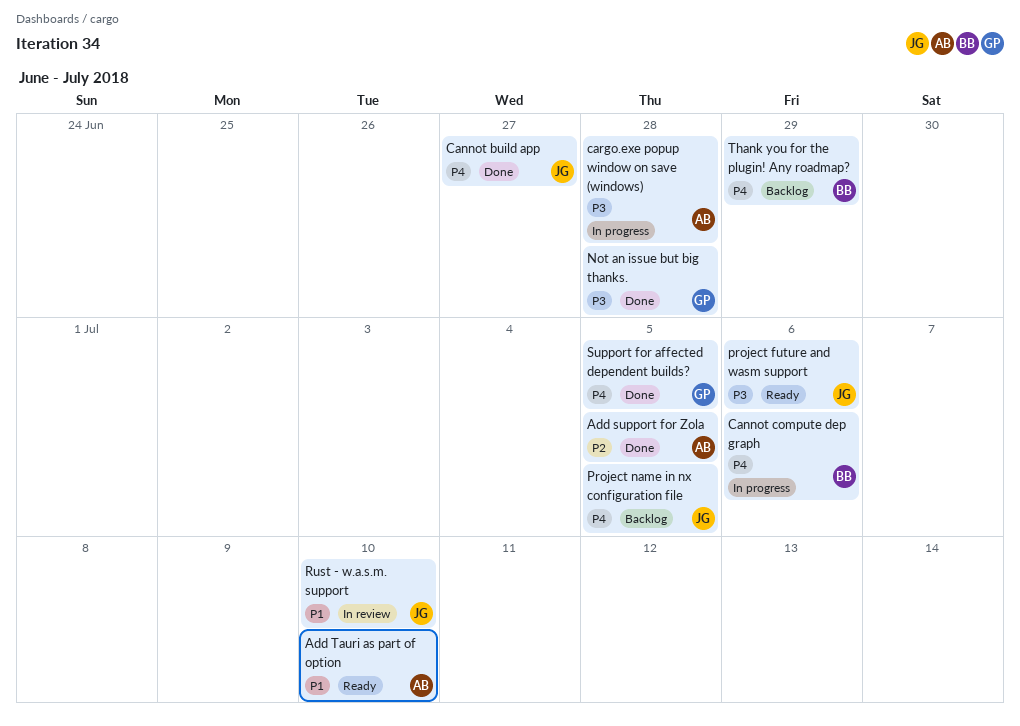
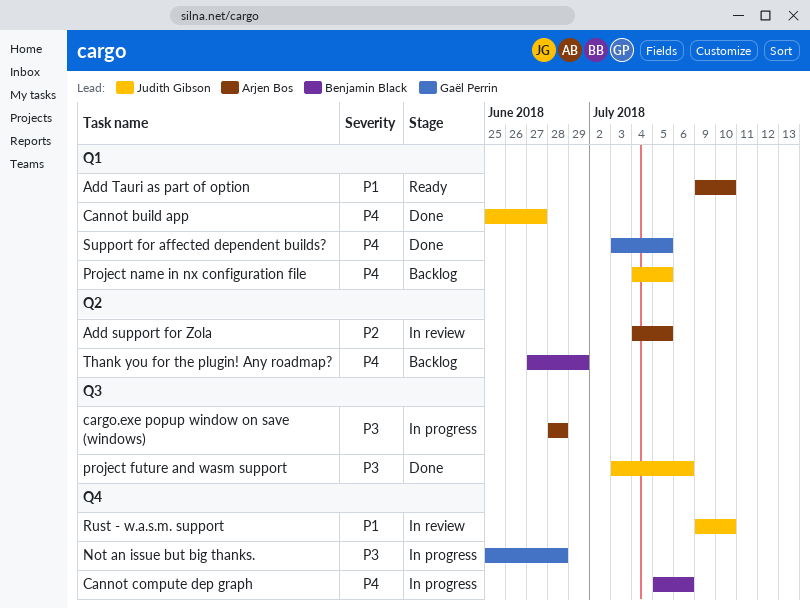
Add support for Zola, status: Done -> In review
Not an issue but big thanks., status: Done -> In progress
project future and wasm support, status: Ready -> Done

